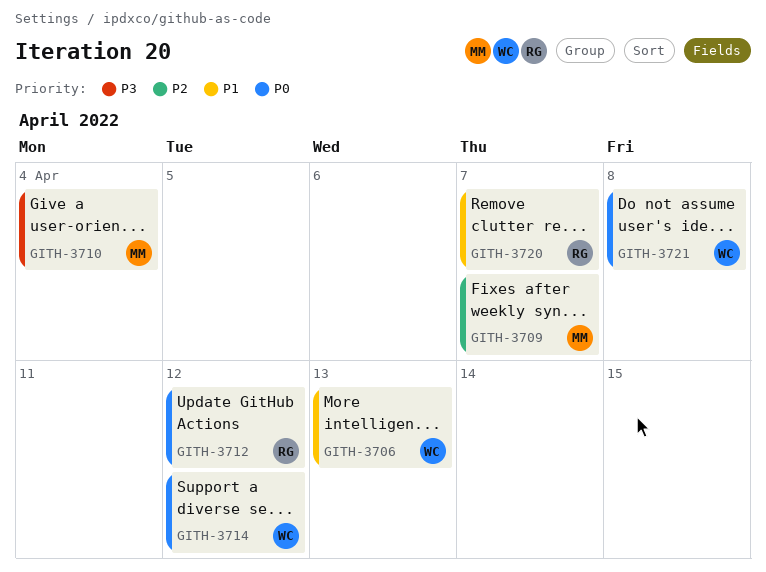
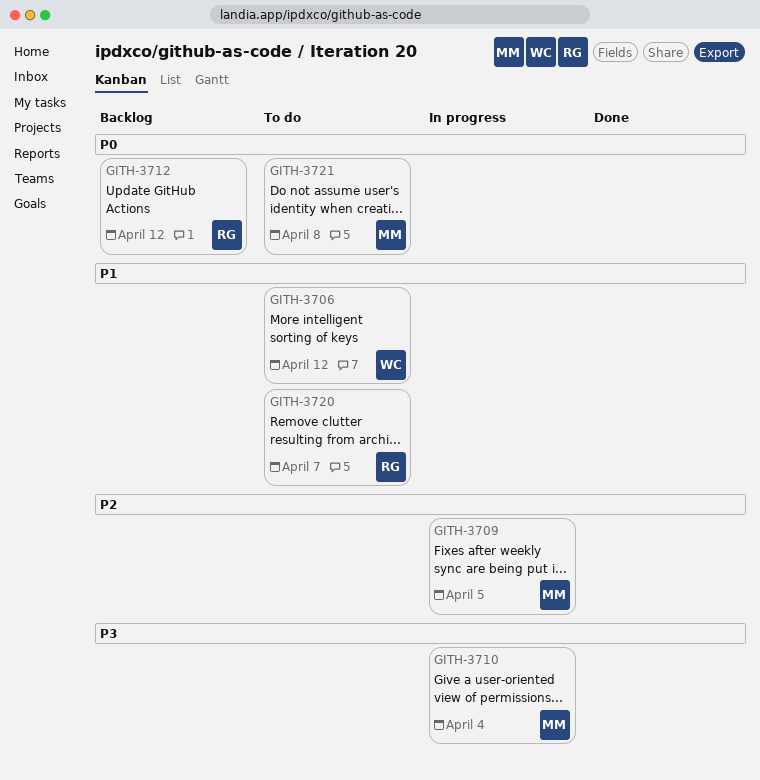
GITH-3706, due: Apr 13 -> Apr 12
GITH-3709, due: Apr 7 -> Apr 5
GITH-3714: present -> none
GITH-3721, owner: WC -> MM

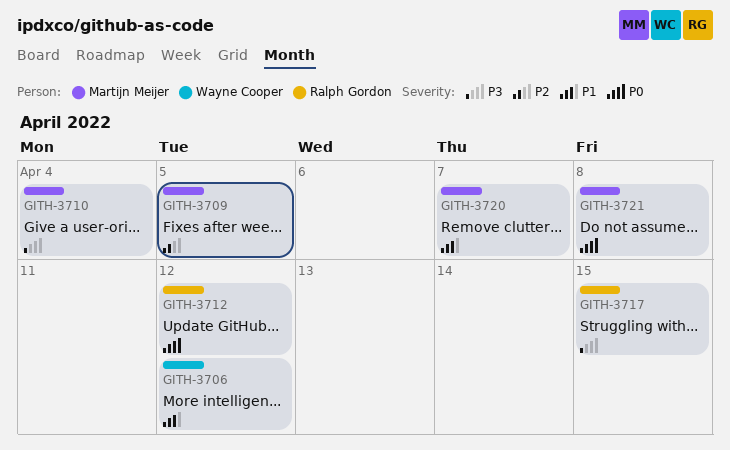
GITH-3717: none -> present
GITH-3720, owner: Ralph Gordon -> Martijn Meijer

